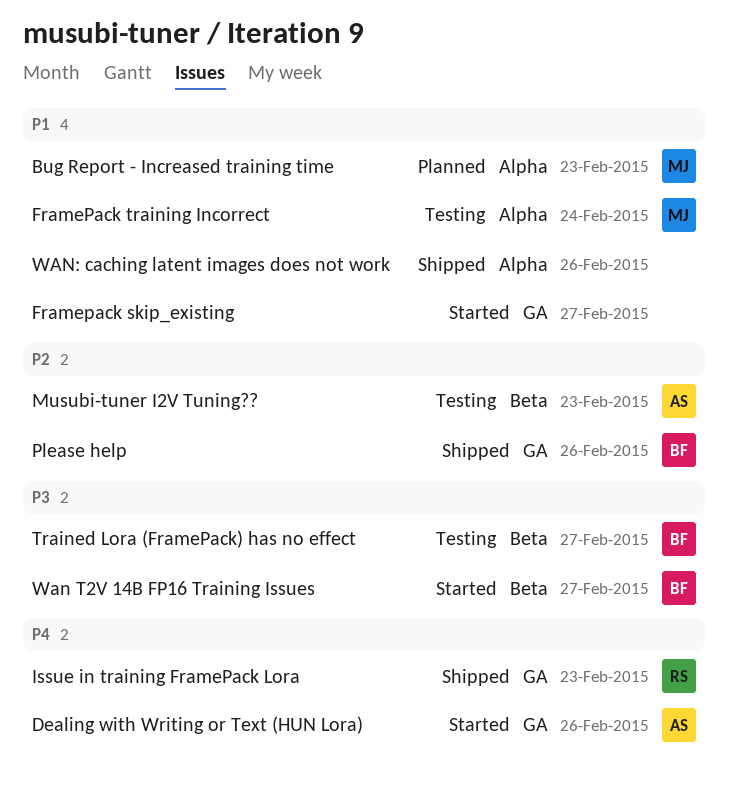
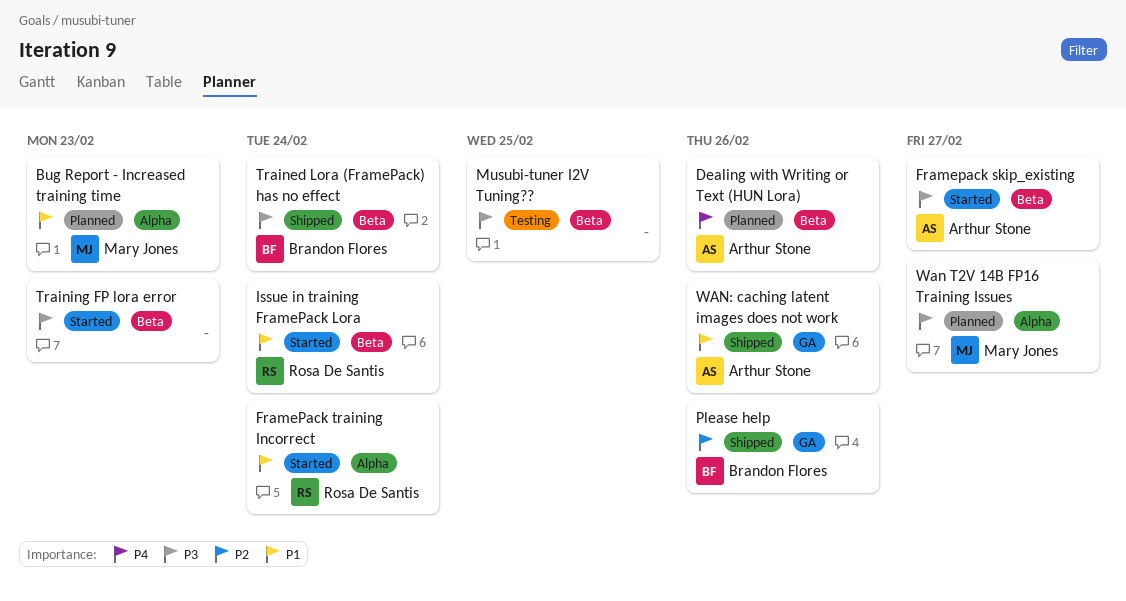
Dealing with Writing or Text (HUN Lora), status: Started -> Planned
Dealing with Writing or Text (HUN Lora), label: GA -> Beta
Framepack skip_existing, owner: none -> Arthur Stone
Framepack skip_existing, priority: P1 -> P3
Framepack skip_existing, label: GA -> Beta
FramePack training Incorrect, status: Testing -> Started
FramePack training Incorrect, owner: Mary Jones -> Rosa De Santis
Issue in training FramePack Lora, status: Shipped -> Started
Issue in training FramePack Lora, priority: P4 -> P1
Issue in training FramePack Lora, label: GA -> Beta
Issue in training FramePack Lora, due: Feb 23 -> Feb 24
Musubi-tuner I2V Tuning??, owner: Arthur Stone -> none
Musubi-tuner I2V Tuning??, priority: P2 -> P3
Musubi-tuner I2V Tuning??, due: Feb 23 -> Feb 25
Trained Lora (FramePack) has no effect, status: Testing -> Shipped
Trained Lora (FramePack) has no effect, due: Feb 27 -> Feb 24
Training FP lora error: none -> present
Wan T2V 14B FP16 Training Issues, status: Started -> Planned
Wan T2V 14B FP16 Training Issues, owner: Brandon Flores -> Mary Jones
Wan T2V 14B FP16 Training Issues, label: Beta -> Alpha
WAN: caching latent images does not work, owner: none -> Arthur Stone
WAN: caching latent images does not work, label: Alpha -> GA

